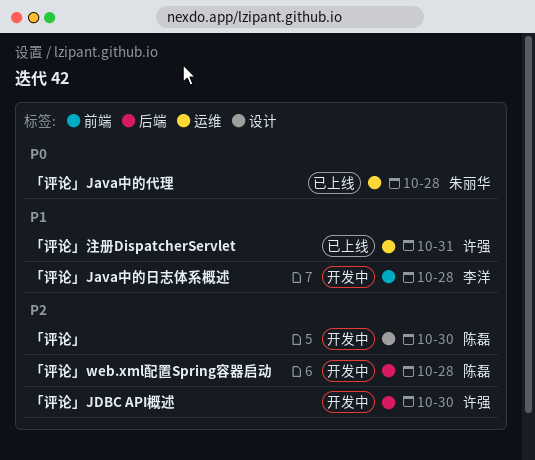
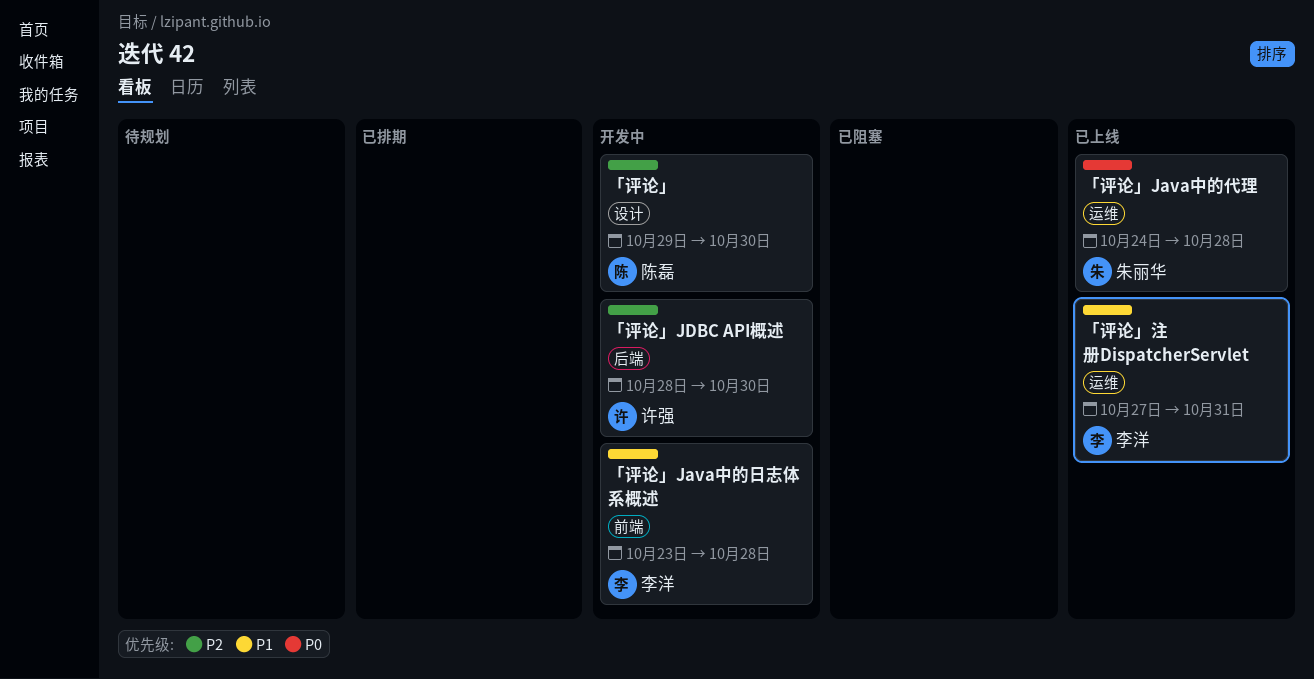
「评论」web.xml配置Spring容器启动: present -> none
「评论」注册DispatcherServlet, owner: 许强 -> 李洋

